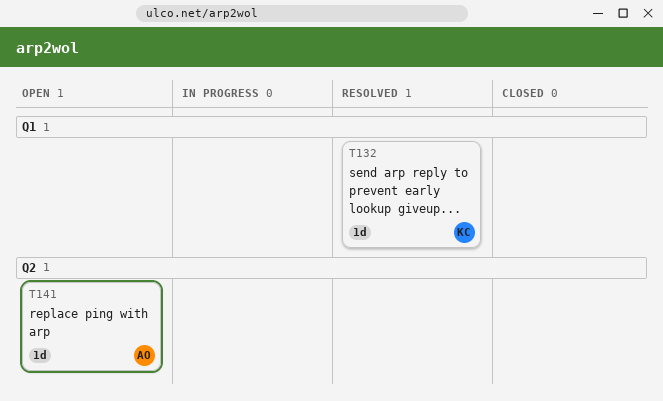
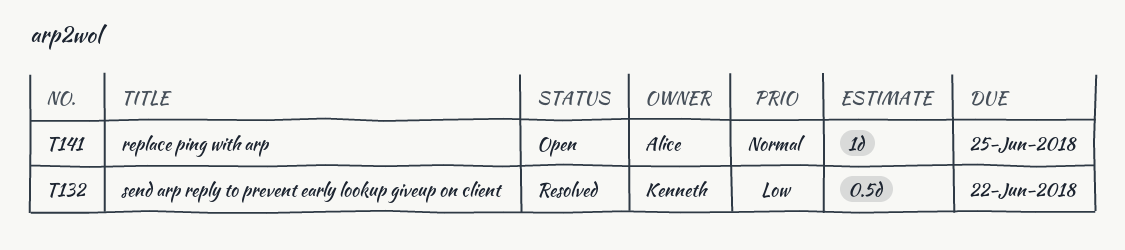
T132, estimate: 1d -> 0.5d

